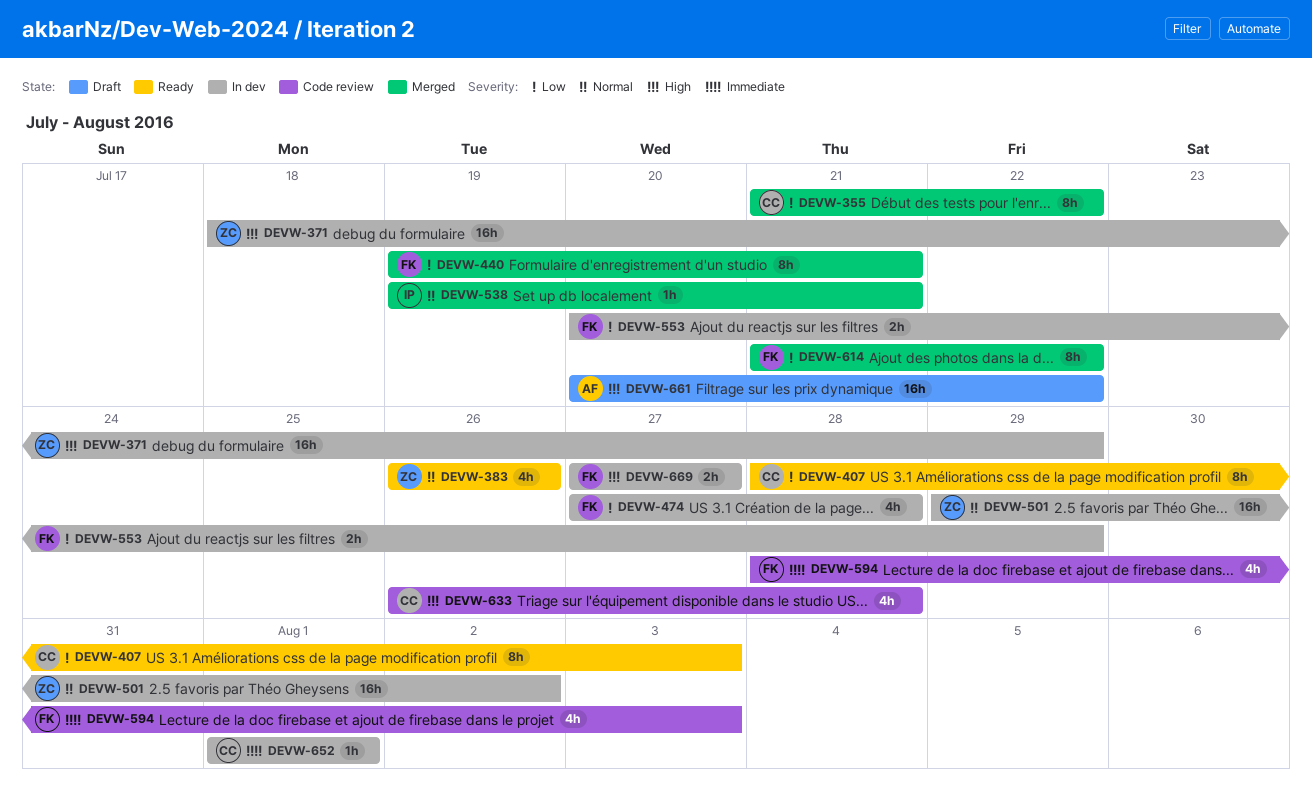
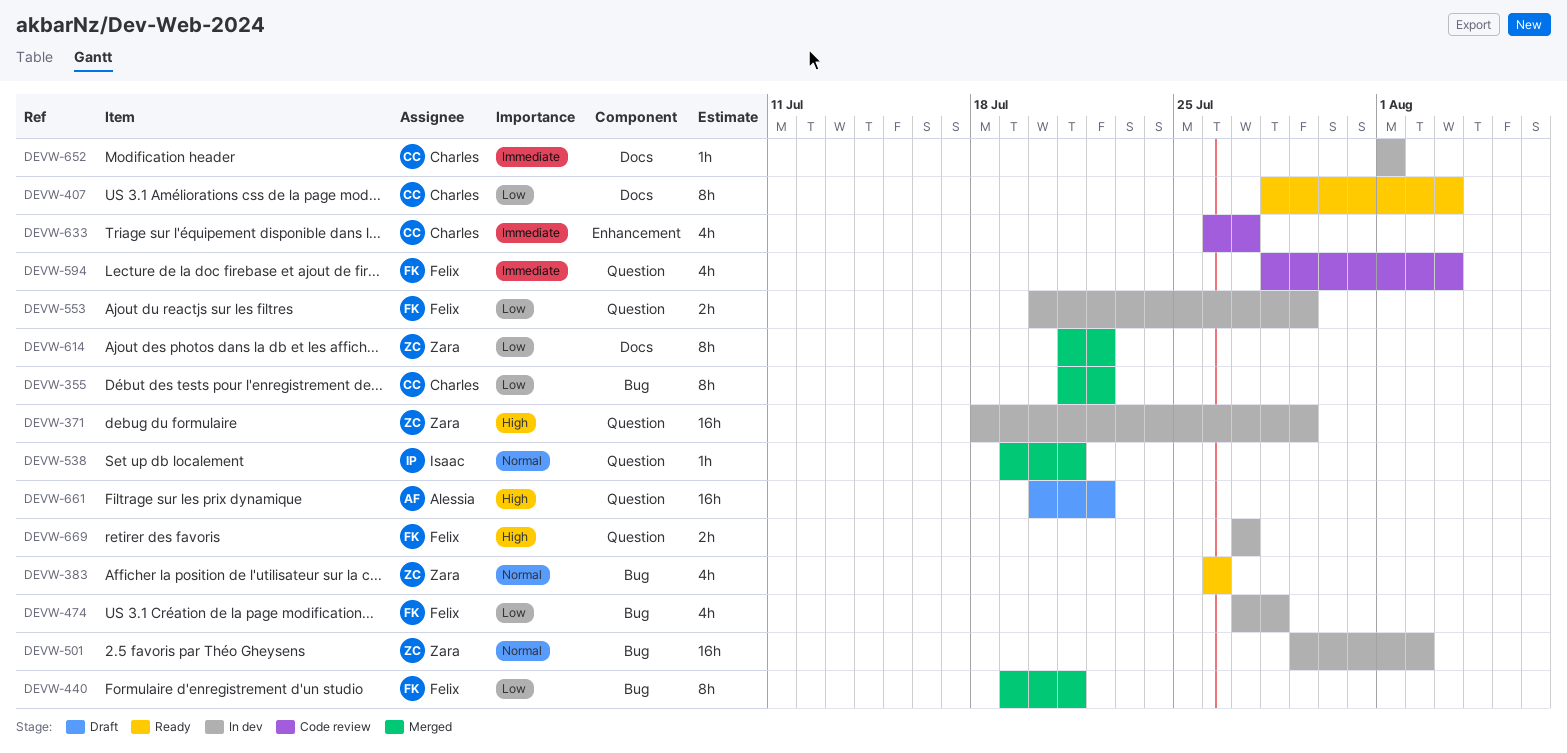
DEVW-614, owner: Felix -> Zara
DEVW-633, priority: High -> Immediate
DEVW-633, due: Jul 28 -> Jul 27

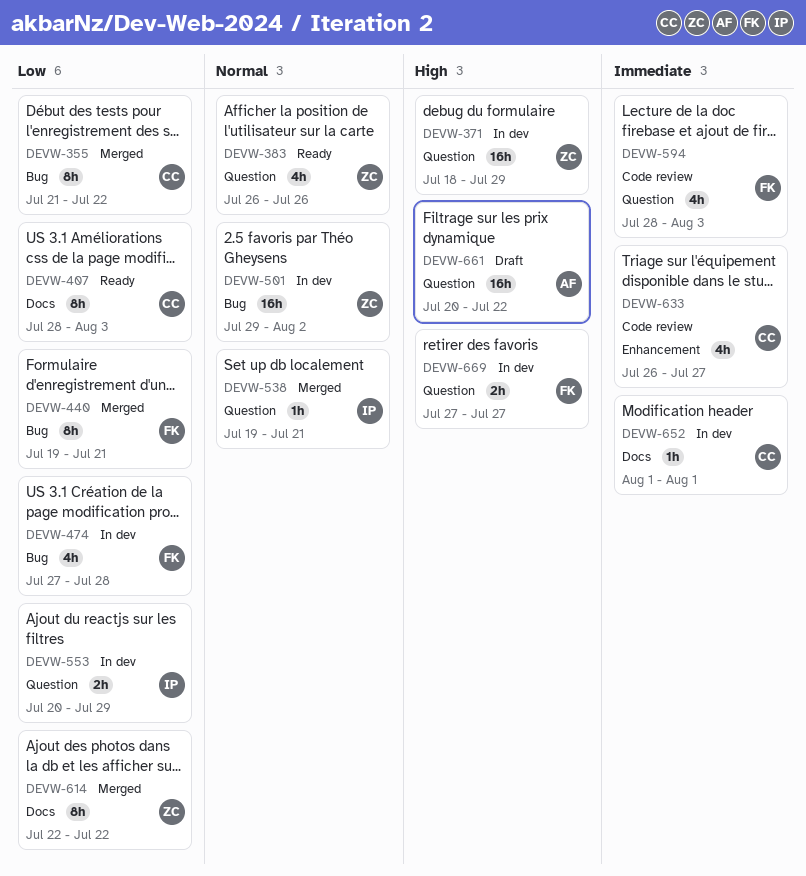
DEVW-383, label: Bug -> Question
DEVW-553, owner: Felix -> Isaac
DEVW-614, start: Jul 21 -> Jul 22

